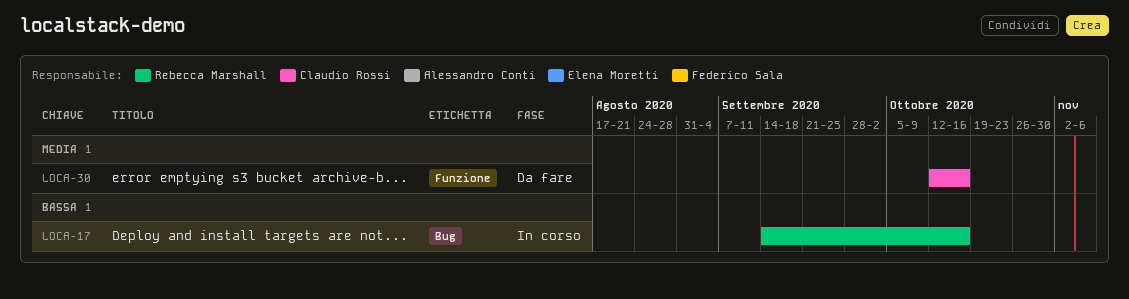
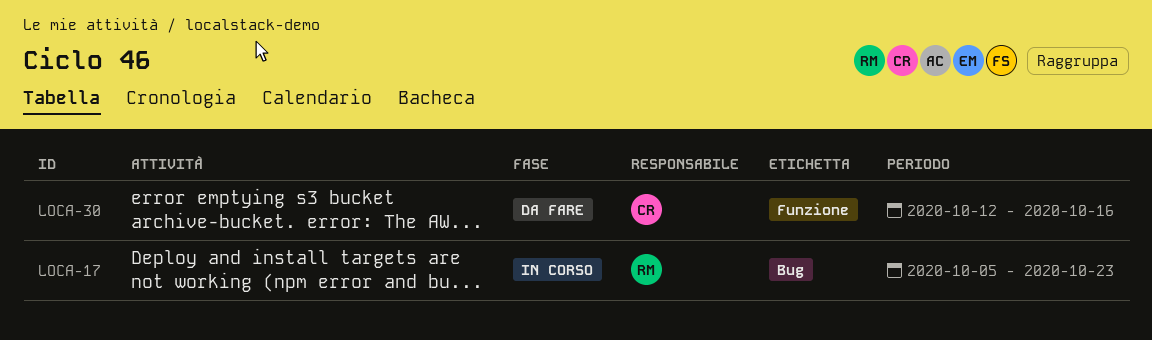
LOCA-17, start: Sep 14 -> Oct 5
LOCA-17, due: Oct 16 -> Oct 23

